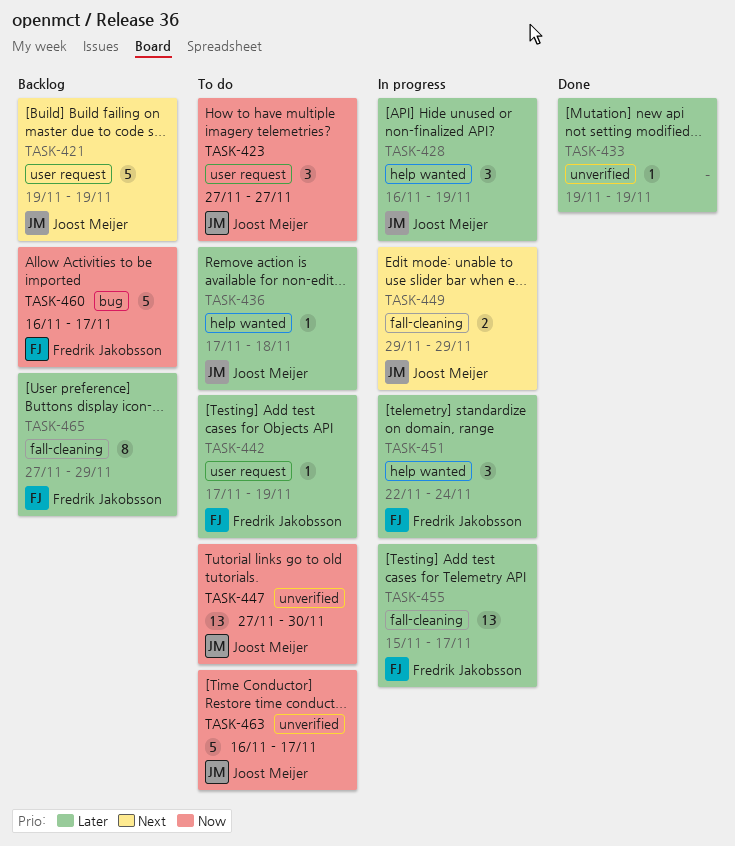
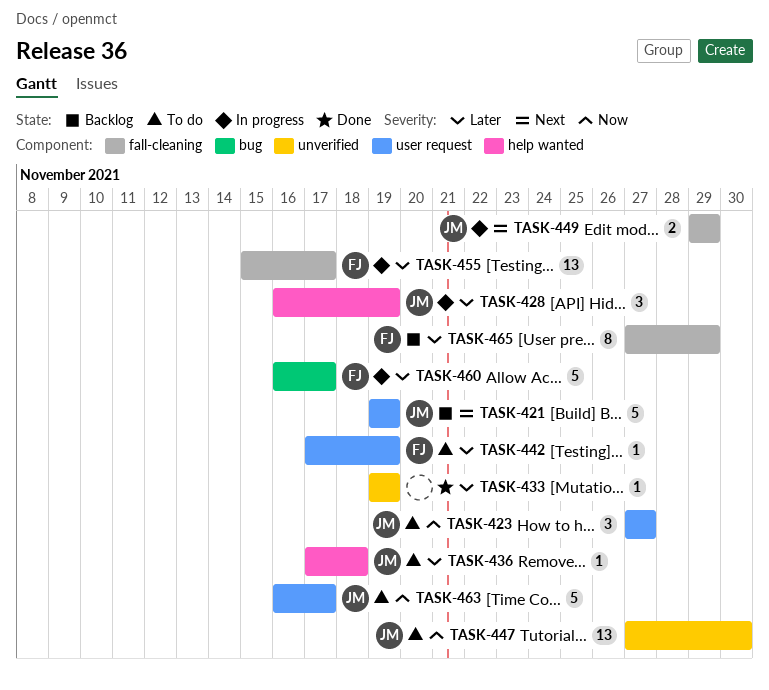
TASK-451: present -> none
TASK-460, status: Backlog -> In progress
TASK-460, priority: Now -> Later
TASK-463, label: unverified -> user request

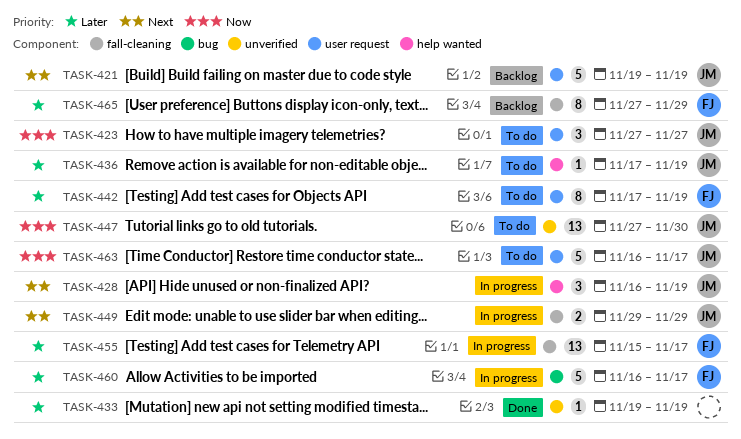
TASK-428, priority: Later -> Next
TASK-436, due: Nov 18 -> Nov 19
TASK-442, estimate: 1 -> 8

